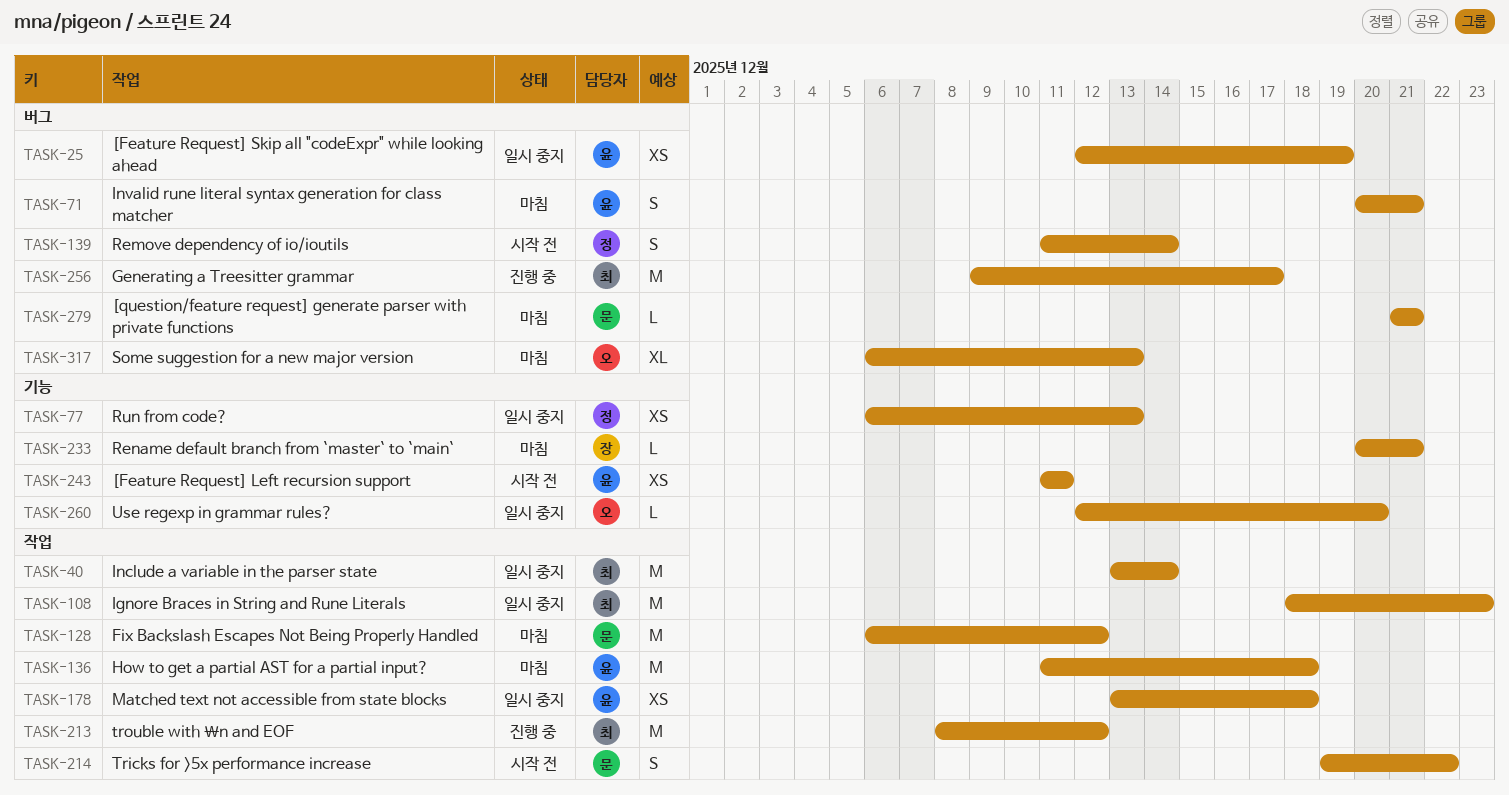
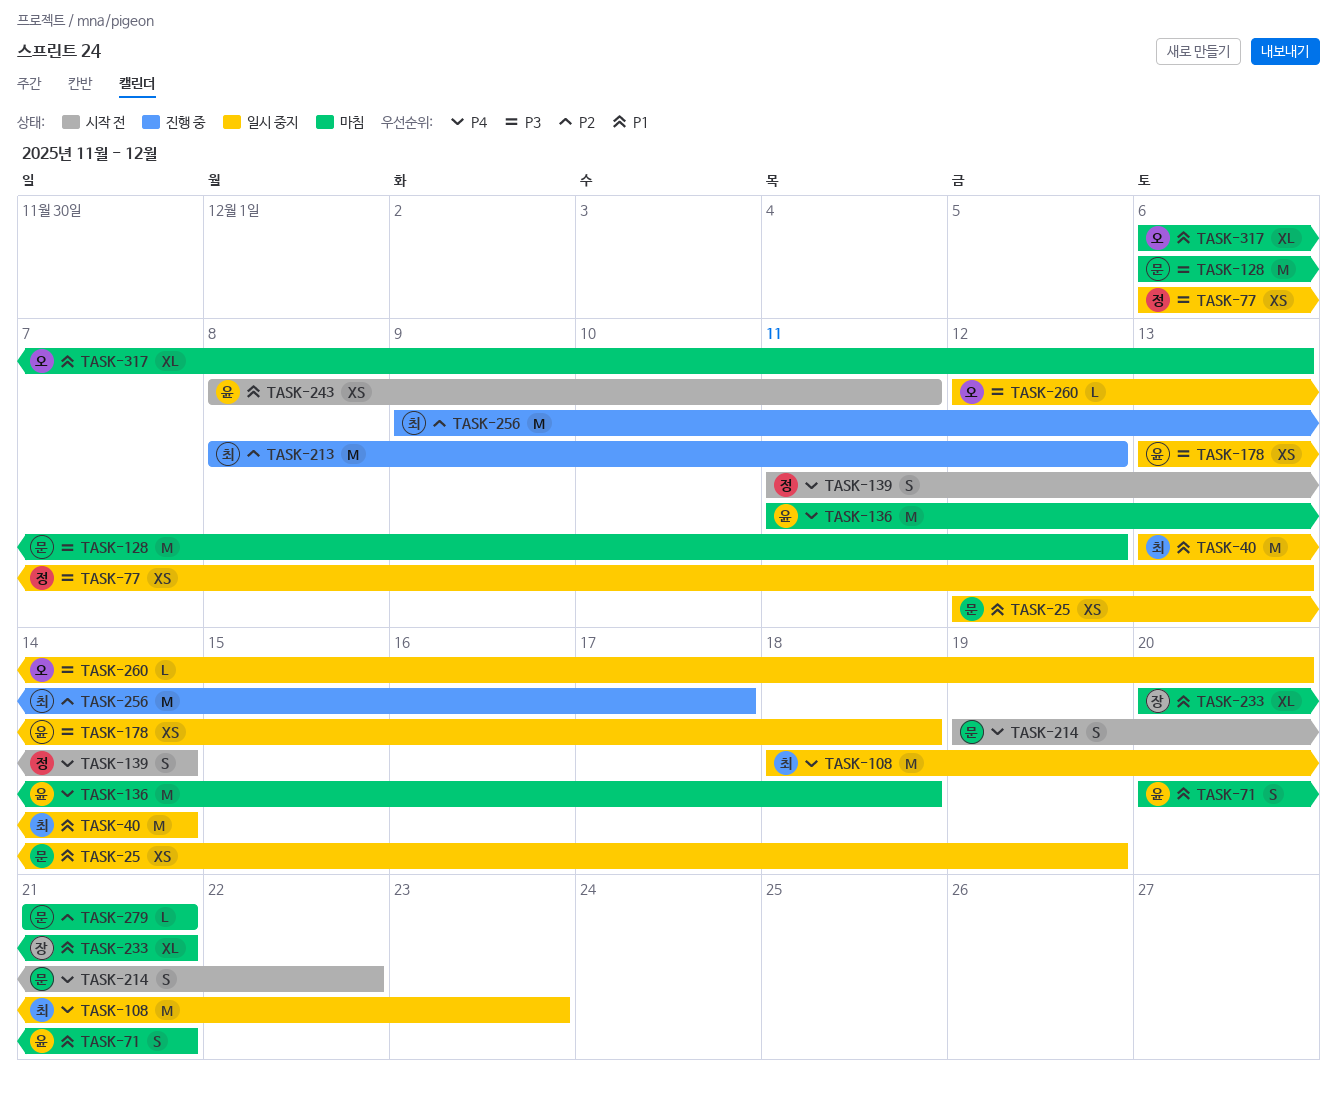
TASK-25, owner: 윤 -> 문
TASK-233, estimate: L -> XL
TASK-243, start: Dec 11 -> Dec 8

